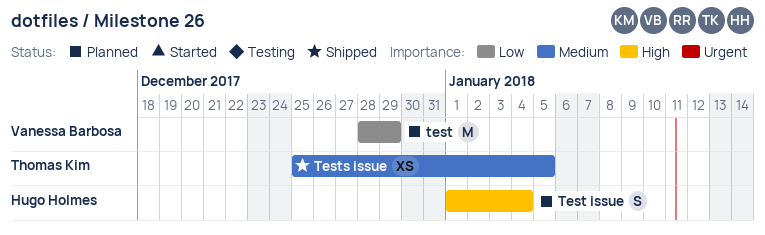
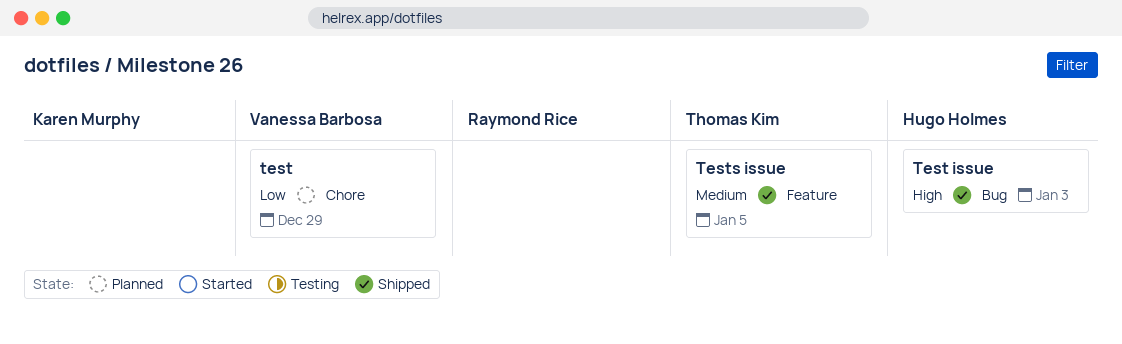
Test issue, status: Planned -> Shipped
Test issue, due: Jan 4 -> Jan 3

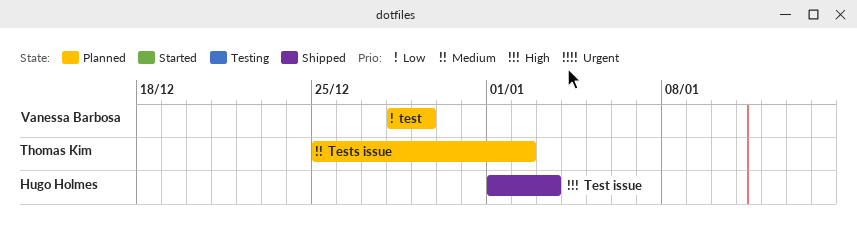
Tests issue, status: Shipped -> Planned
Tests issue, due: Jan 5 -> Jan 2

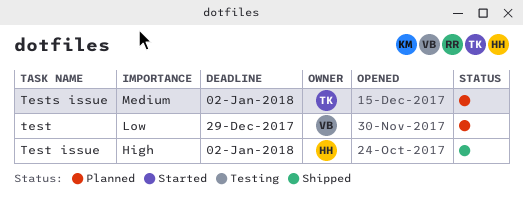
Test issue, due: Jan 3 -> Jan 2

